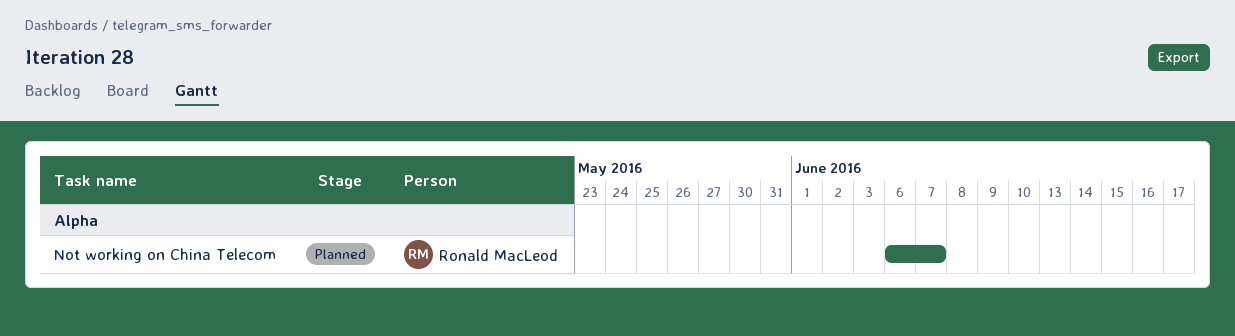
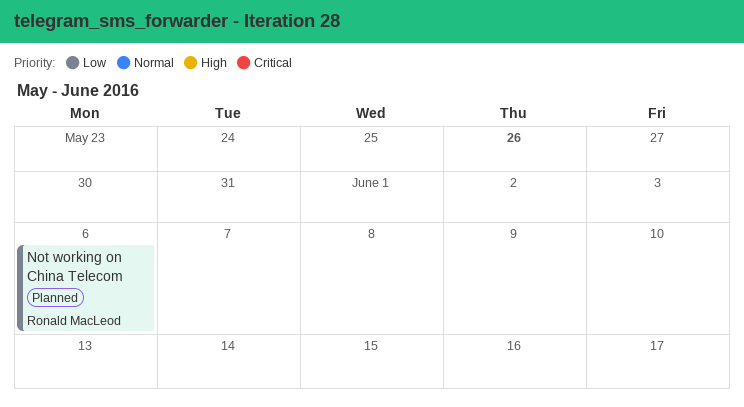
Not working on China Telecom, due: Jun 7 -> Jun 6

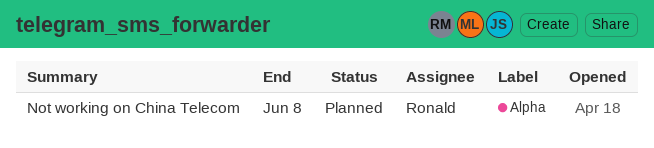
Not working on China Telecom, due: Jun 6 -> Jun 8

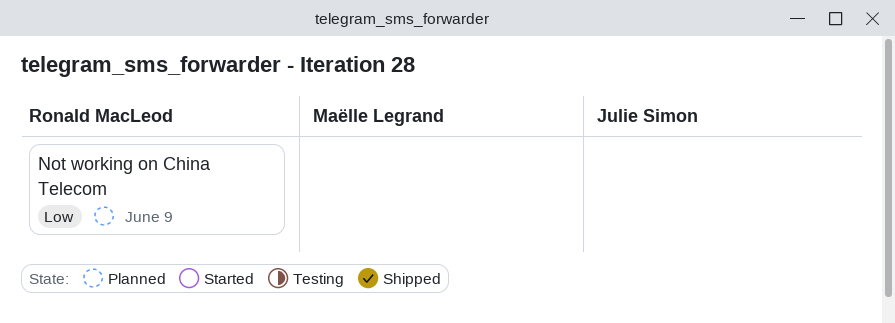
Not working on China Telecom, due: Jun 8 -> Jun 9

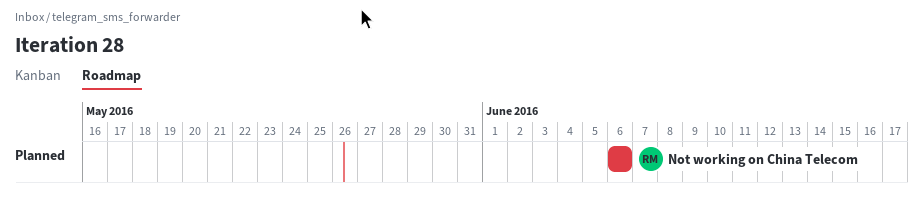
Not working on China Telecom, due: Jun 9 -> Jun 6

